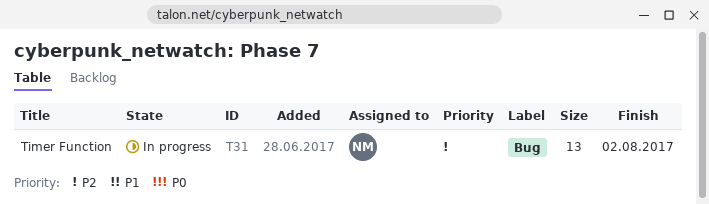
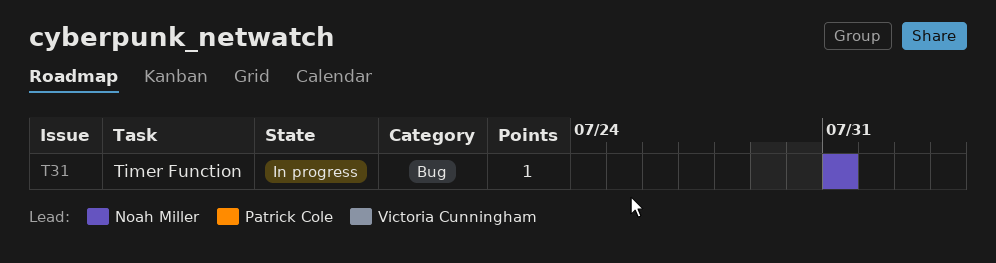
T31, estimate: 13 -> 1
T31, due: Aug 2 -> Jul 31

